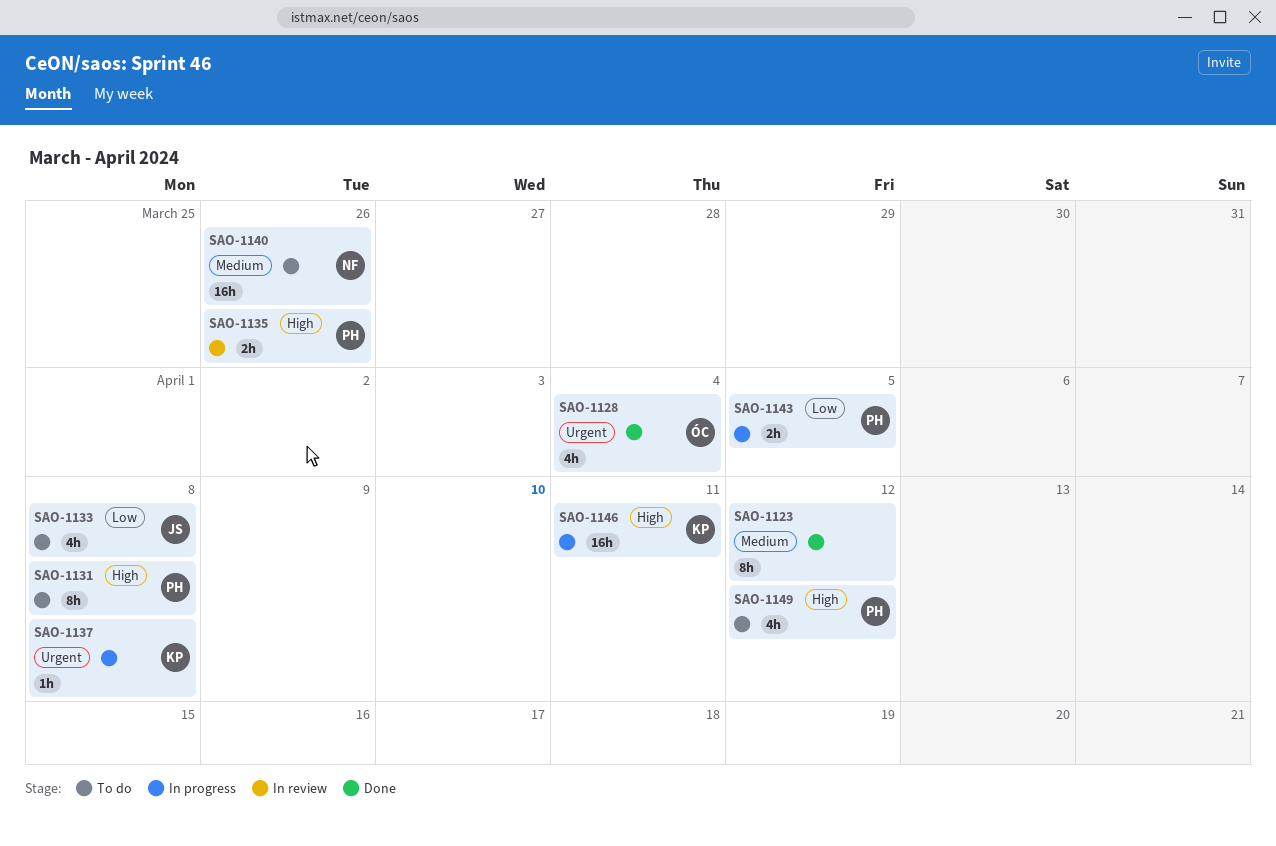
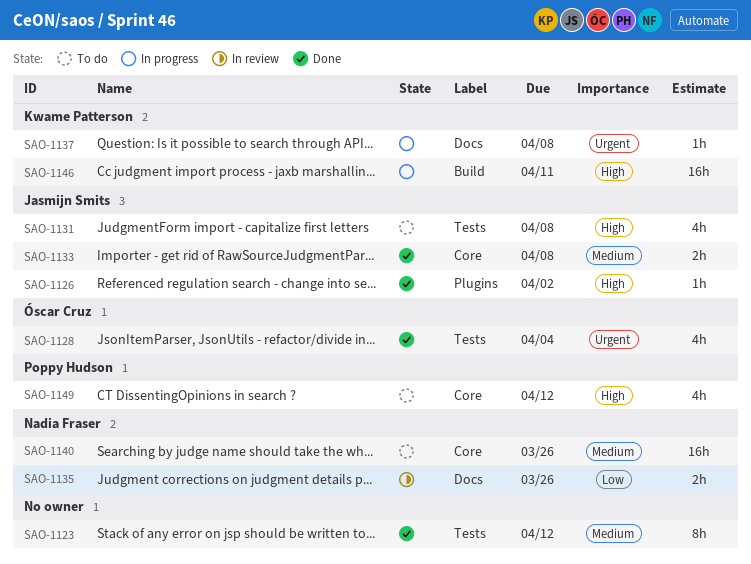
SAO-1126: none -> present
SAO-1131, owner: Poppy Hudson -> Jasmijn Smits
SAO-1131, estimate: 8h -> 4h
SAO-1133, status: To do -> Done
SAO-1133, priority: Low -> Medium
SAO-1133, estimate: 4h -> 2h
SAO-1135, owner: Poppy Hudson -> Nadia Fraser
SAO-1135, priority: High -> Low
SAO-1143: present -> none

